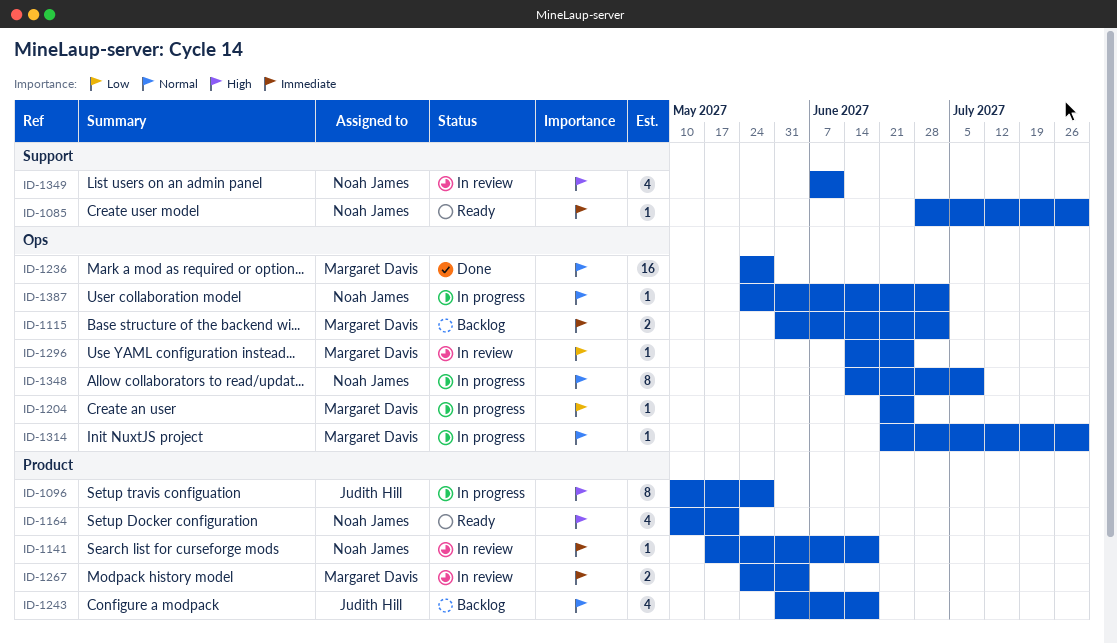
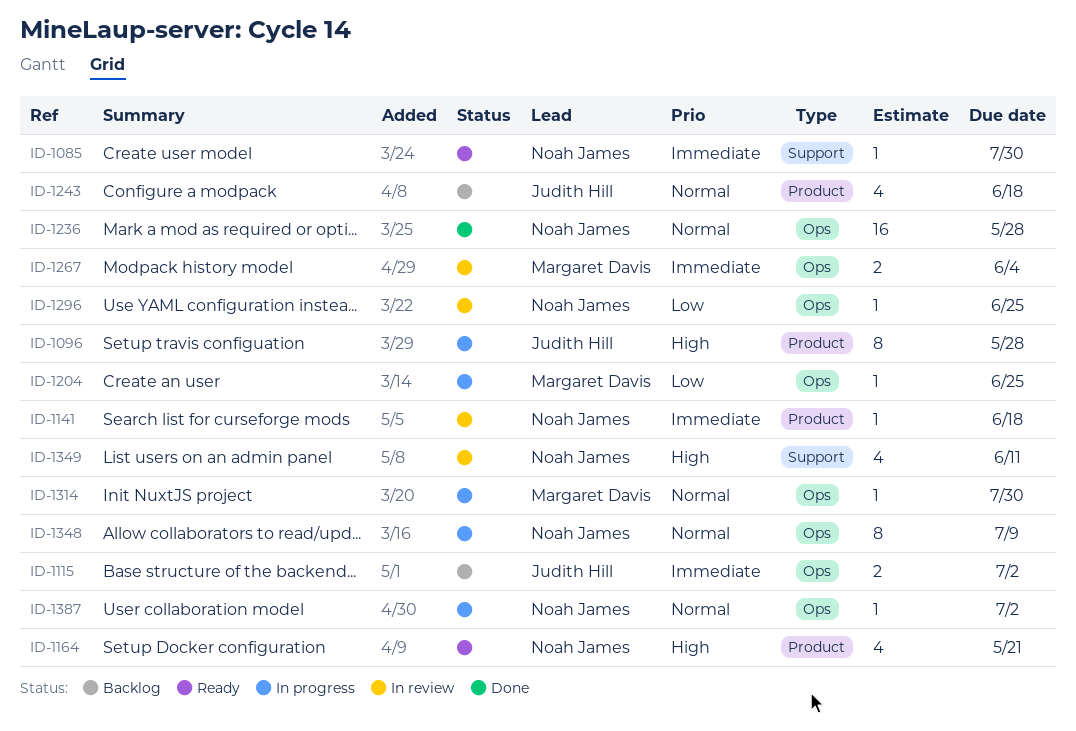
ID-1115, owner: Margaret Davis -> Judith Hill
ID-1236, owner: Margaret Davis -> Noah James
ID-1267, label: Product -> Ops
ID-1296, owner: Margaret Davis -> Noah James

